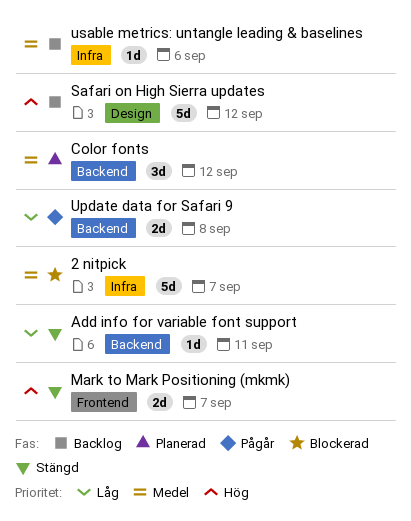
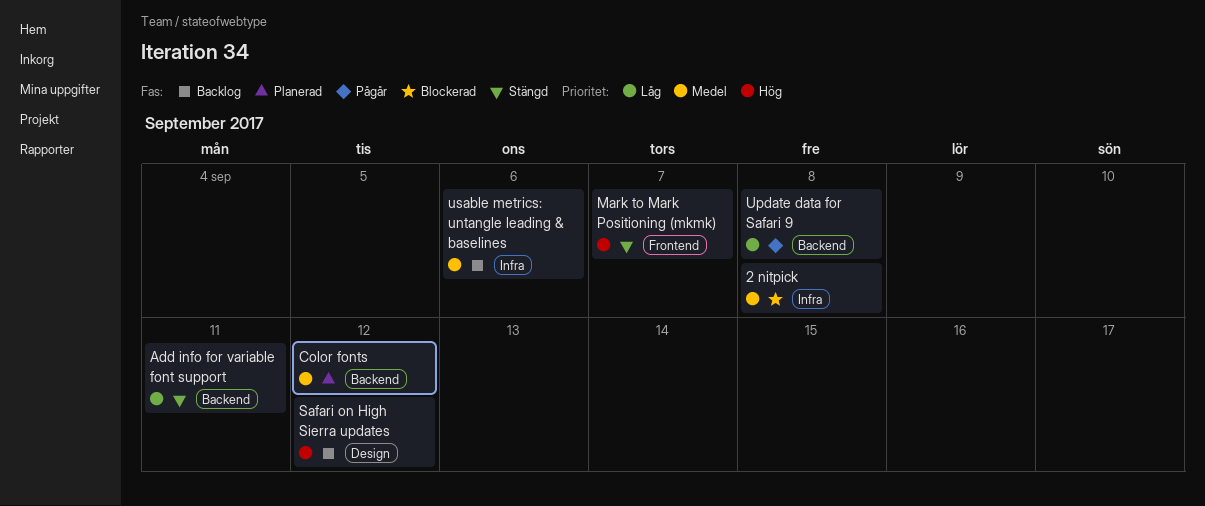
2 nitpick, due: Sep 7 -> Sep 8

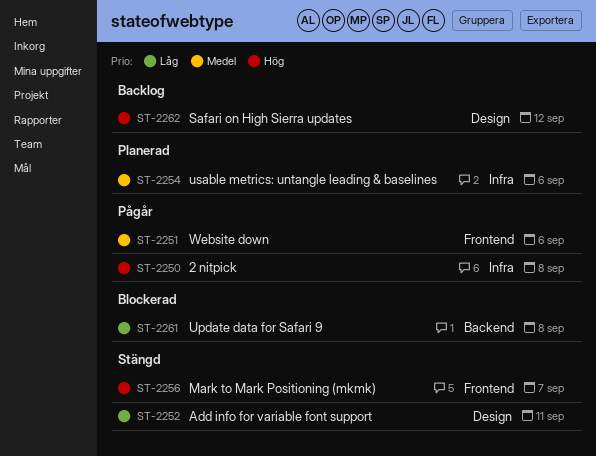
2 nitpick, status: Blockerad -> Pågår
2 nitpick, priority: Medel -> Hög
Add info for variable font support, label: Backend -> Design
Color fonts: present -> none
Update data for Safari 9, status: Pågår -> Blockerad
usable metrics: untangle leading & baselines, status: Backlog -> Planerad
Website down: none -> present

